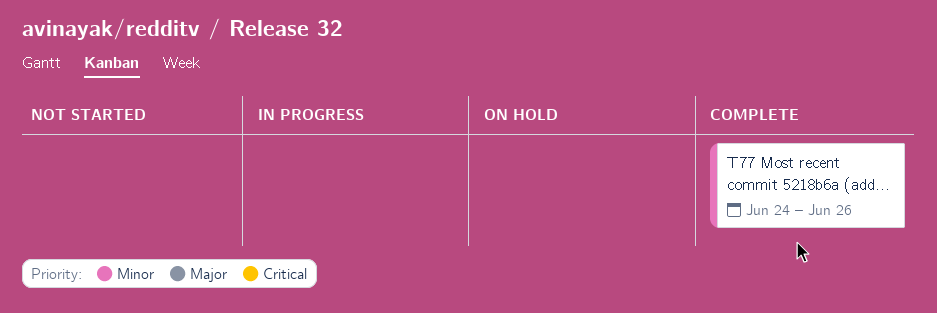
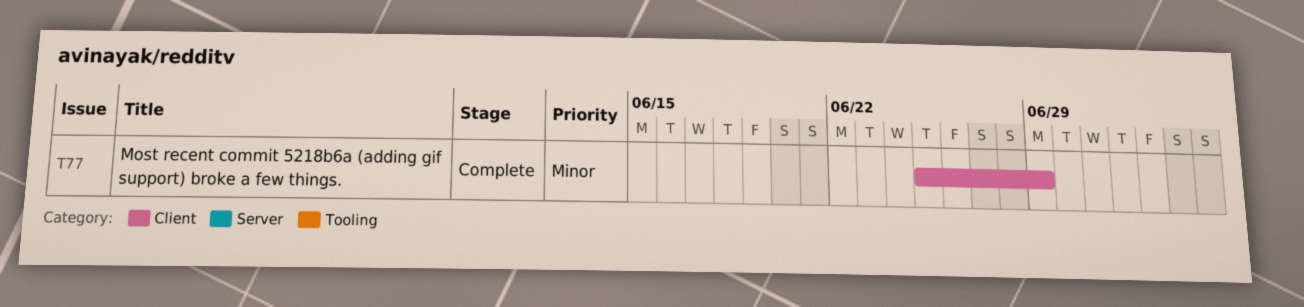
T77, start: Jun 24 -> Jun 25
T77, due: Jun 26 -> Jun 29

